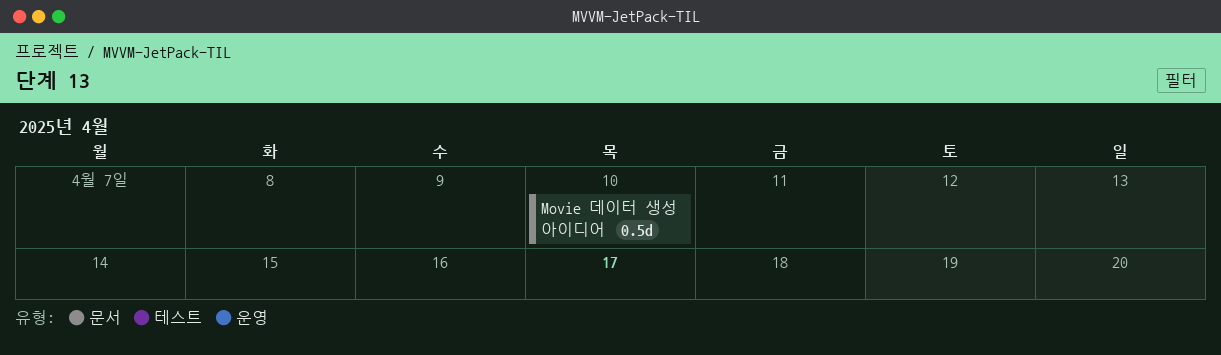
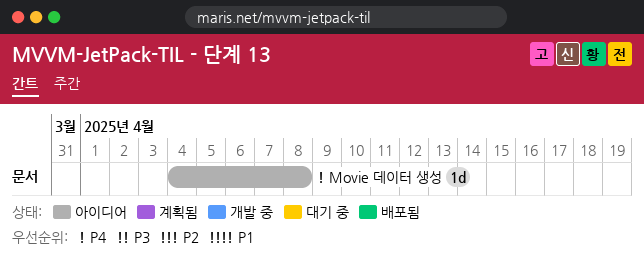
Movie 데이터 생성, estimate: 0.5d -> 1d
Movie 데이터 생성, due: Apr 10 -> Apr 8

